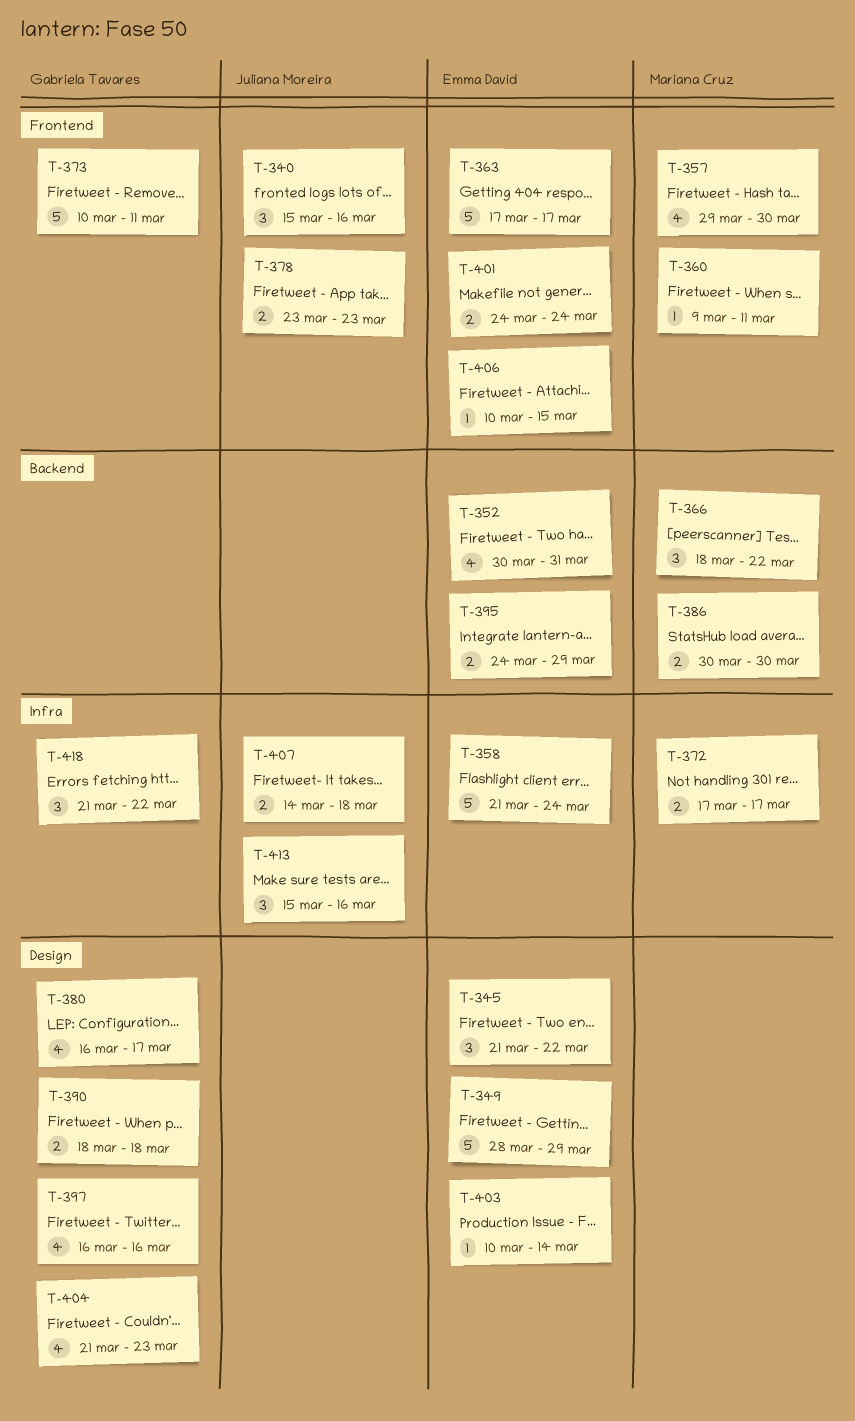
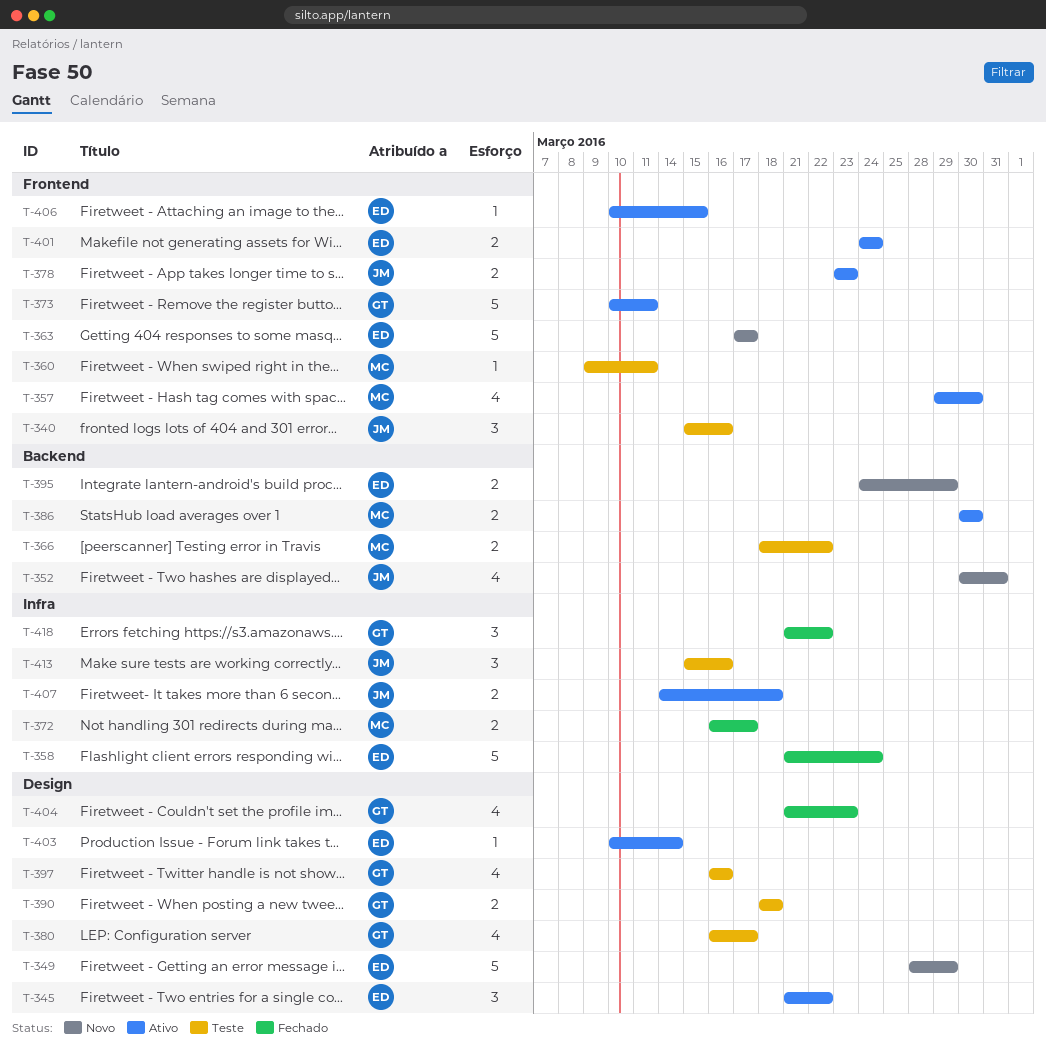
T-352, owner: Emma David -> Juliana Moreira
T-366, estimate: 3 -> 2
T-372, start: Mar 17 -> Mar 16

